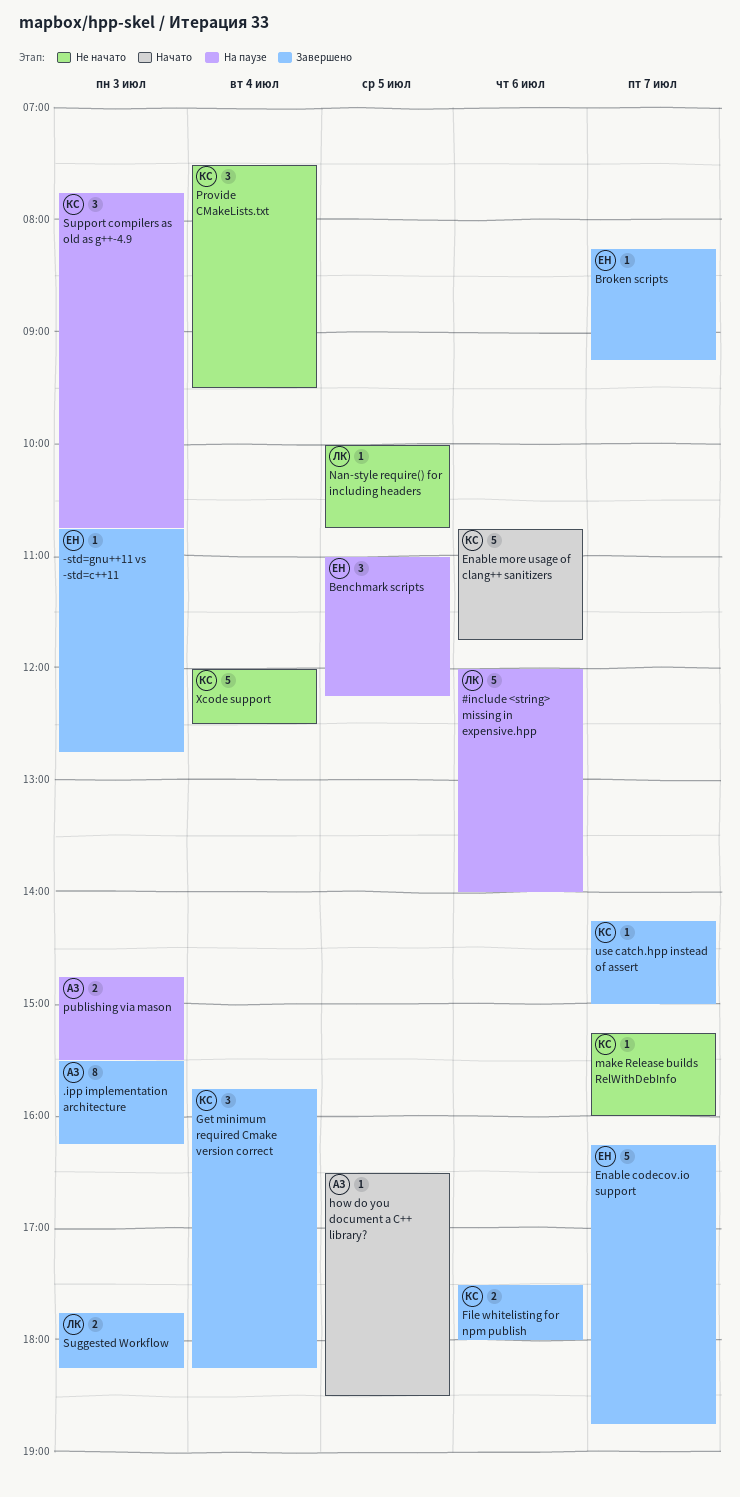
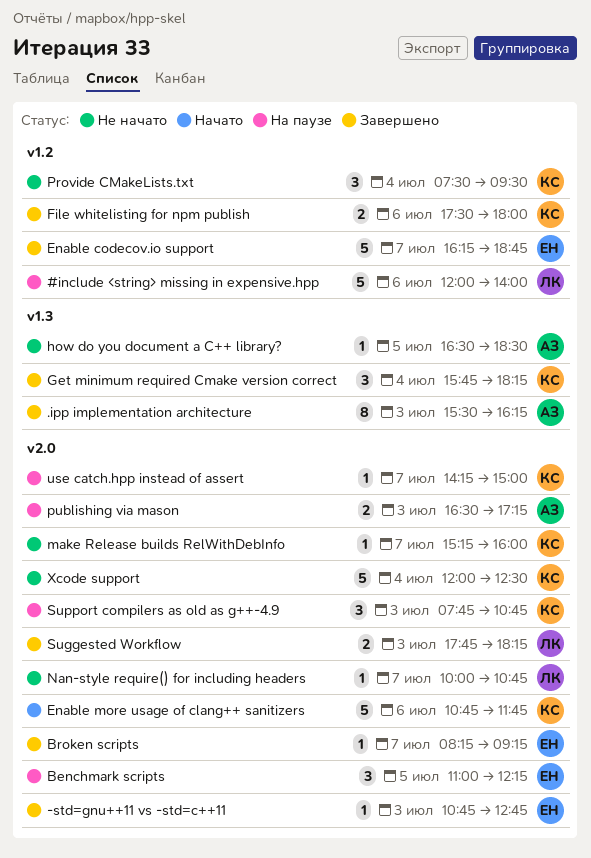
how do you document a C++ library?, status: Начато -> Не начато
Nan-style require() for including headers, day: Jul 5 -> Jul 7
publishing via mason, begins: 14:45 -> 16:30
publishing via mason, ends: 15:30 -> 17:15
use catch.hpp instead of assert, status: Завершено -> На паузе

